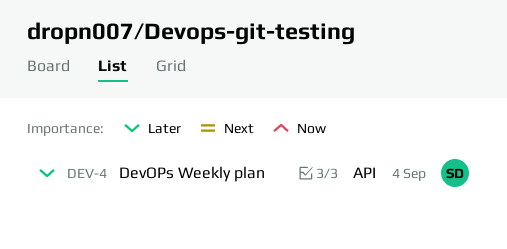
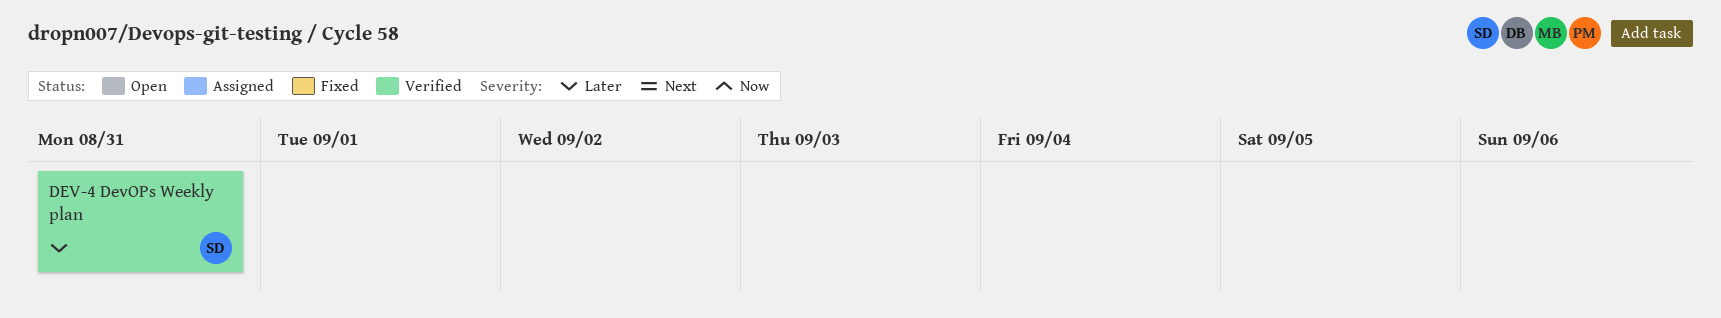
DEV-4, due: Sep 4 -> Aug 31

